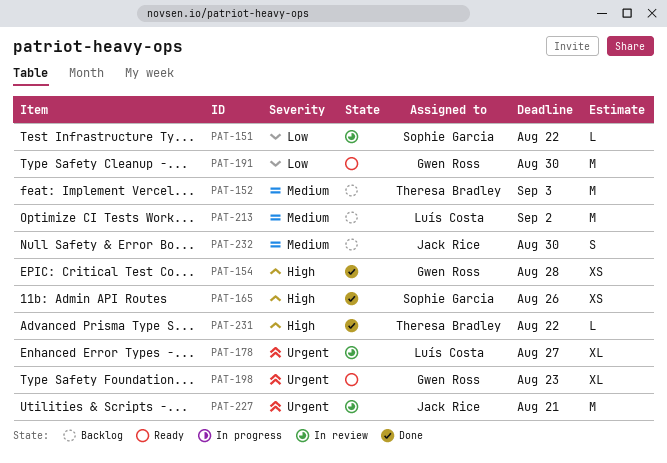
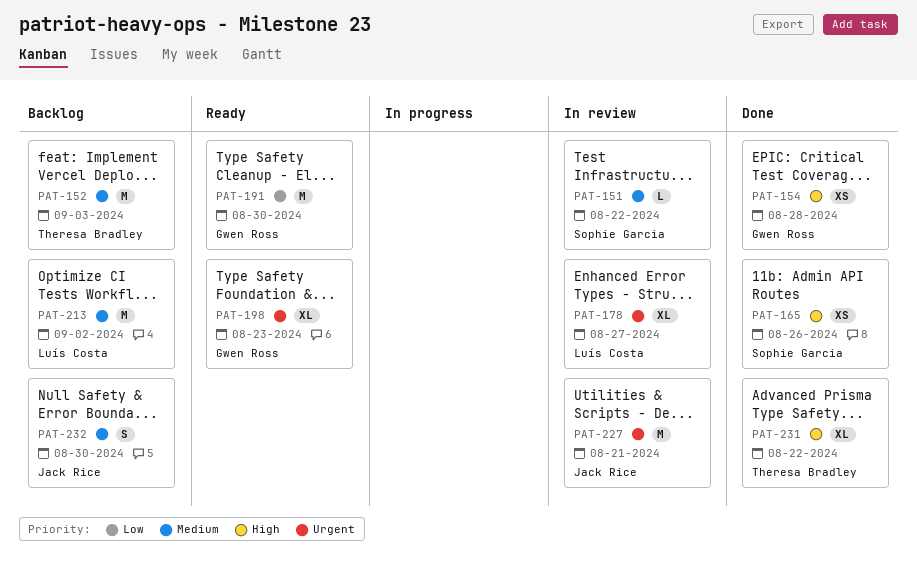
PAT-151, priority: Low -> Medium
PAT-231, estimate: L -> XL

